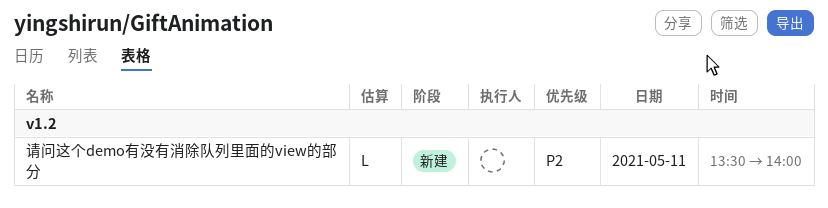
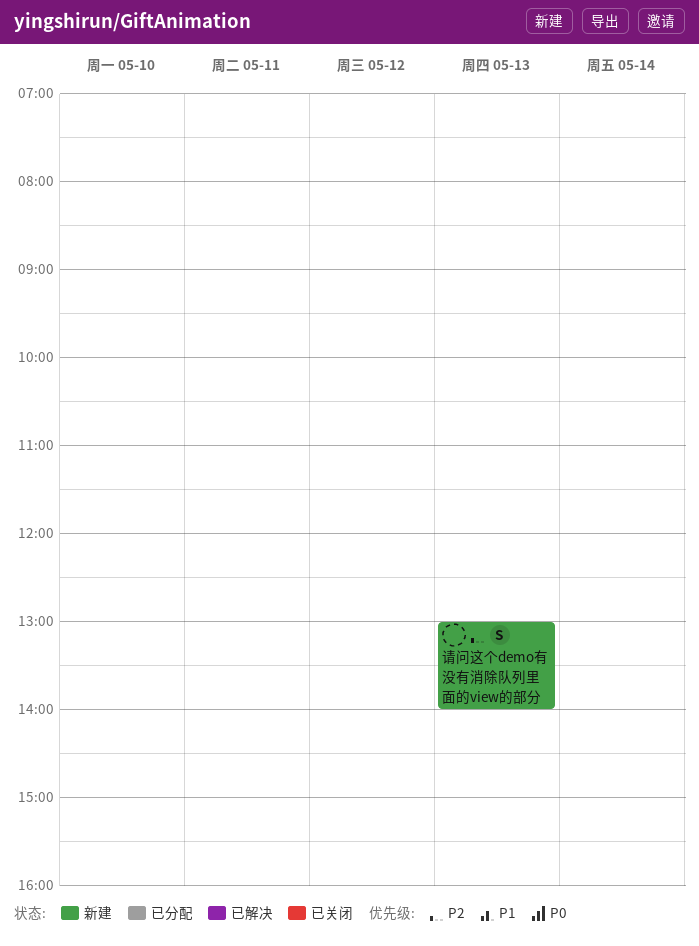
请问这个demo有没有消除队列里面的view的部分, estimate: L -> S
请问这个demo有没有消除队列里面的view的部分, day: May 11 -> May 13
请问这个demo有没有消除队列里面的view的部分, begins: 13:30 -> 13:00

